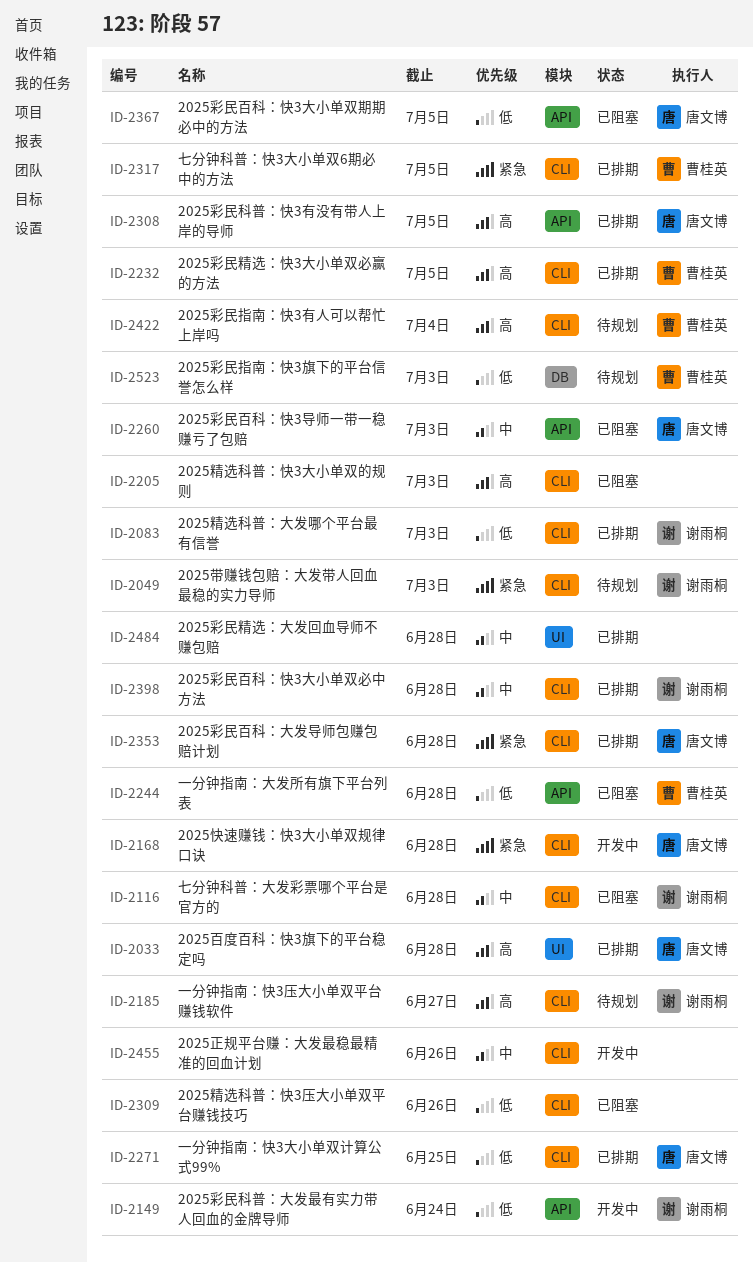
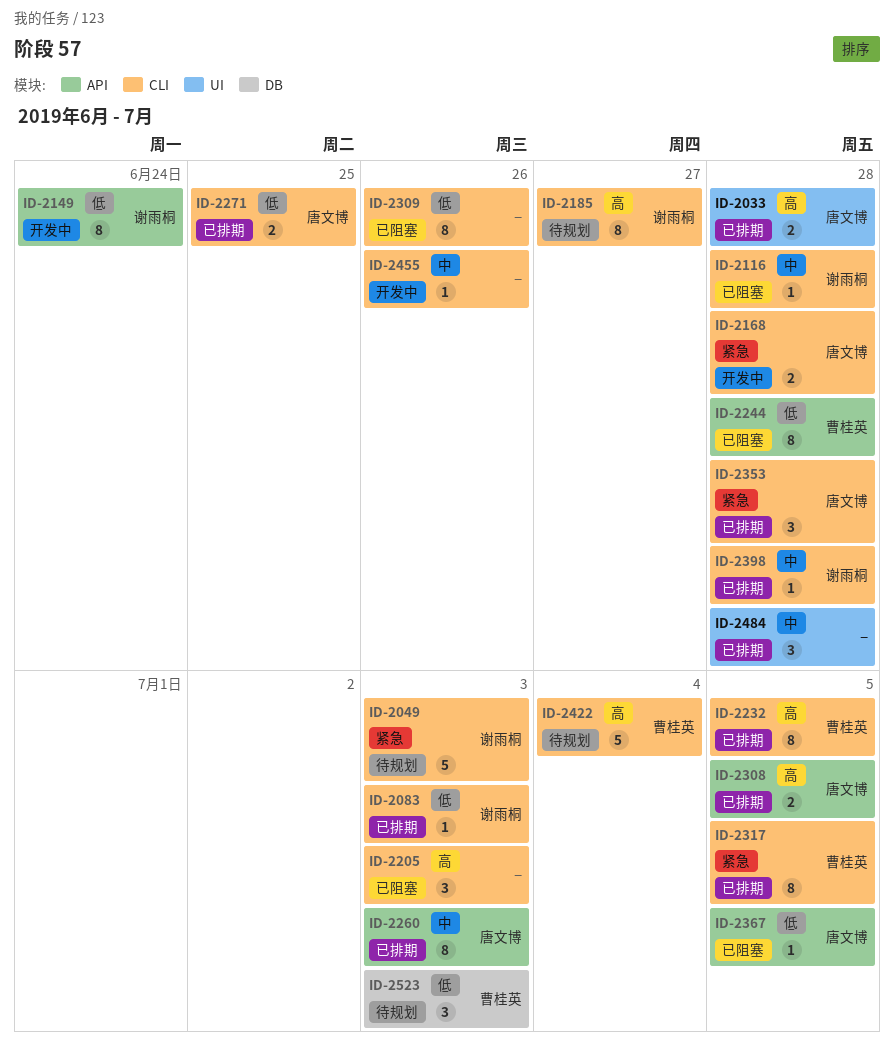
ID-2260, status: 已阻塞 -> 已排期

